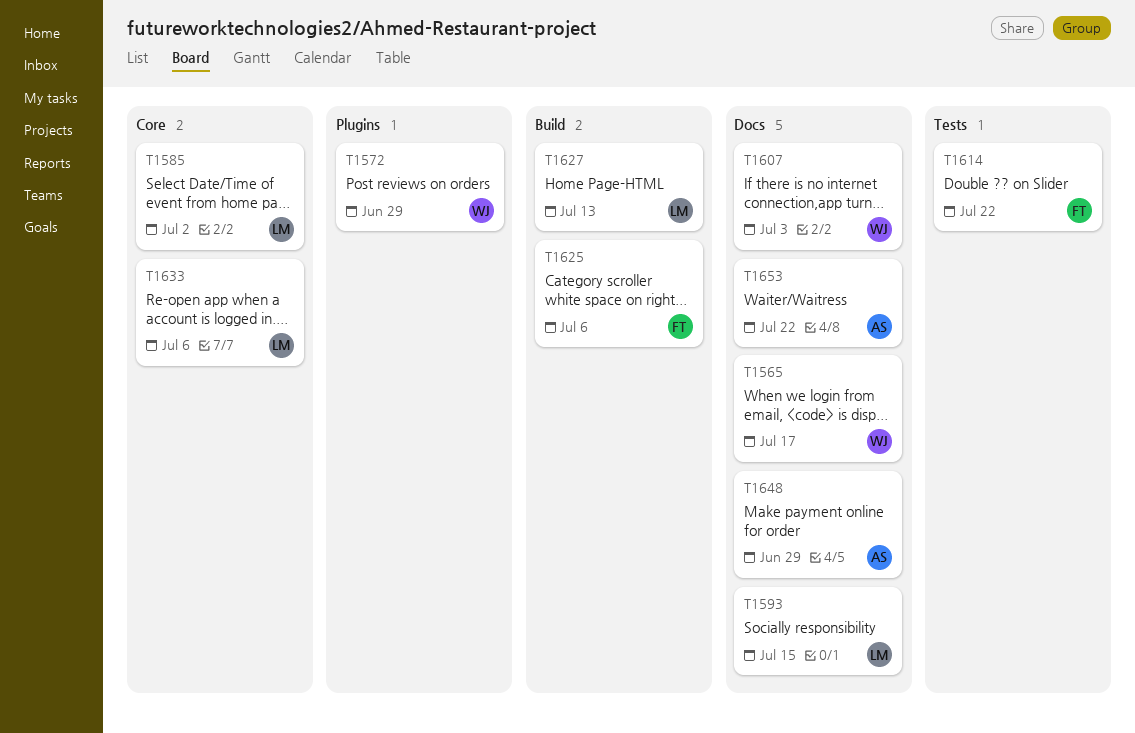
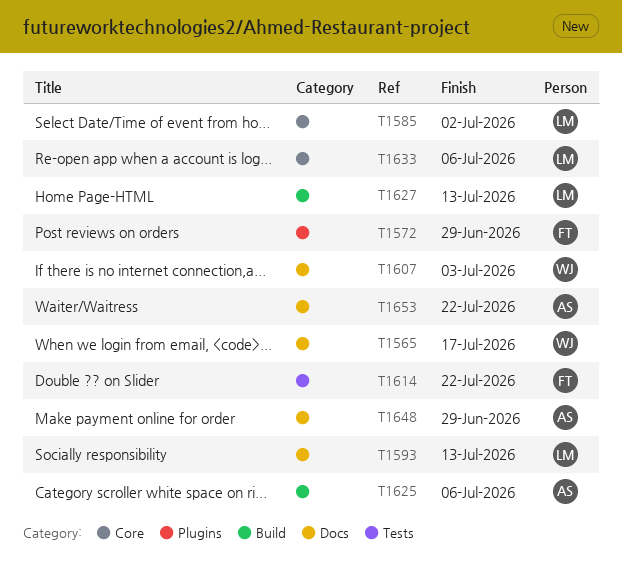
T1572, owner: WJ -> FT
T1593, due: Jul 15 -> Jul 13
T1625, owner: FT -> AS

